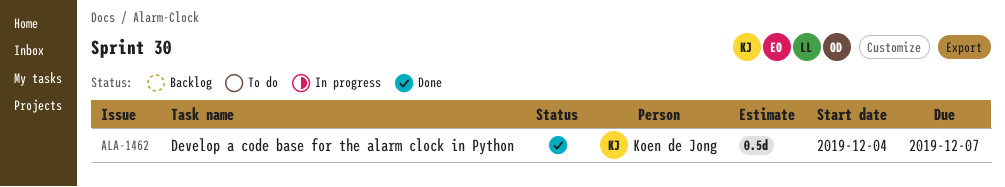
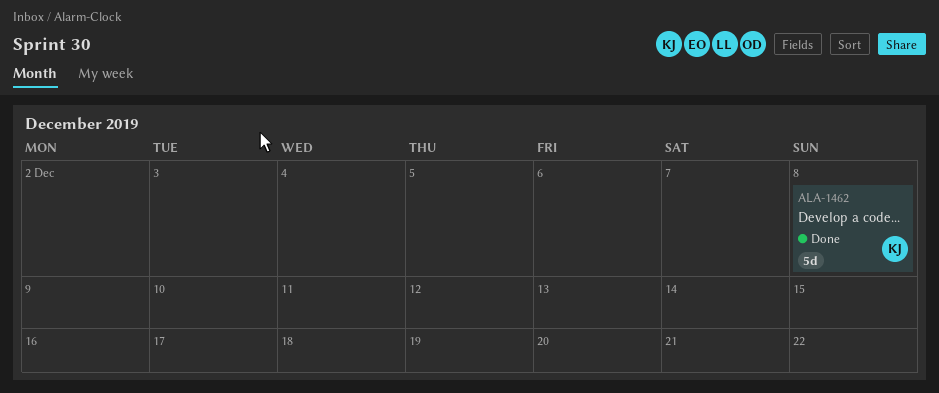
ALA-1462, estimate: 0.5d -> 5d
ALA-1462, due: Dec 7 -> Dec 8

